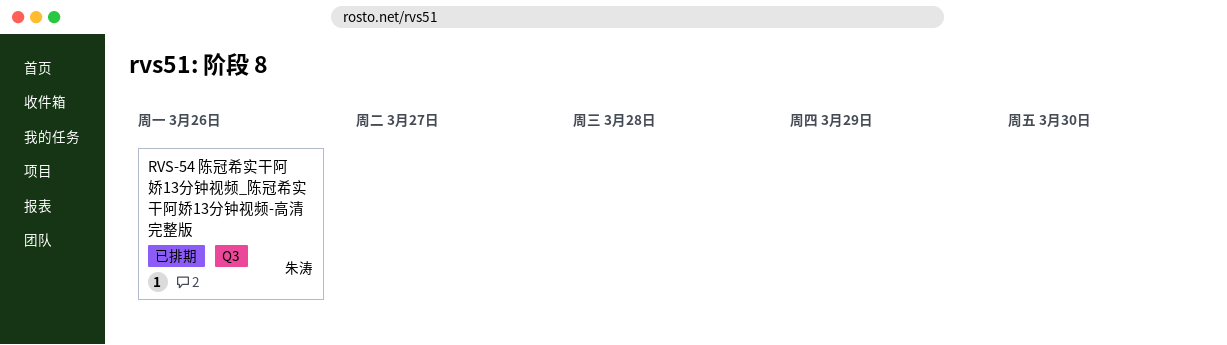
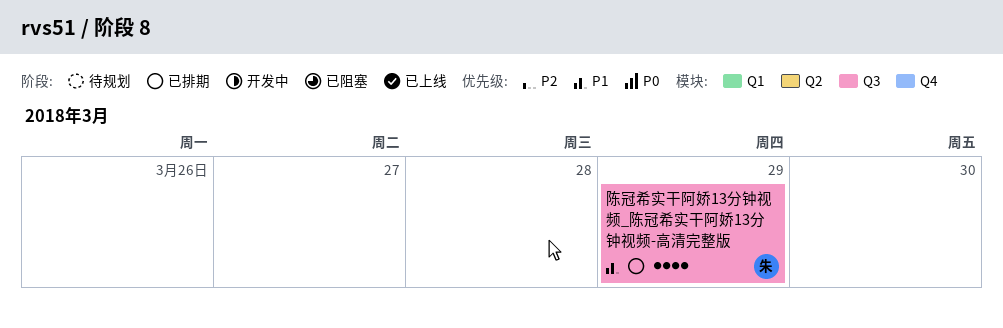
陈冠希实干阿娇13分钟视频_陈冠希实干阿娇13分钟视频-高清完整版, estimate: 1 -> 4
陈冠希实干阿娇13分钟视频_陈冠希实干阿娇13分钟视频-高清完整版, due: Mar 26 -> Mar 29

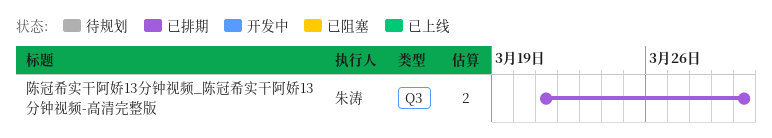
陈冠希实干阿娇13分钟视频_陈冠希实干阿娇13分钟视频-高清完整版, estimate: 4 -> 2
陈冠希实干阿娇13分钟视频_陈冠希实干阿娇13分钟视频-高清完整版, due: Mar 29 -> Mar 30

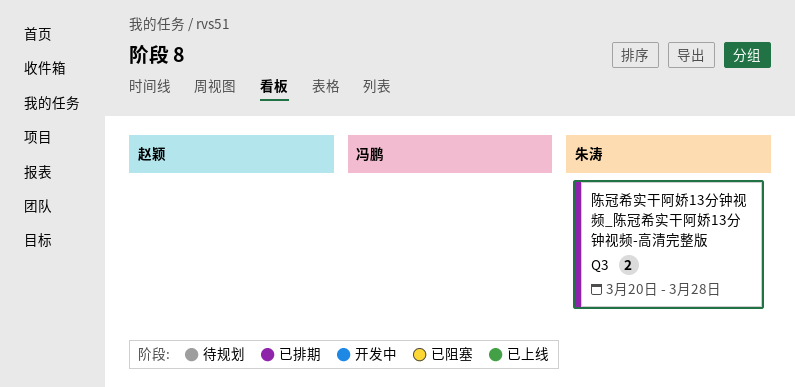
陈冠希实干阿娇13分钟视频_陈冠希实干阿娇13分钟视频-高清完整版, start: Mar 21 -> Mar 20
陈冠希实干阿娇13分钟视频_陈冠希实干阿娇13分钟视频-高清完整版, due: Mar 30 -> Mar 28

